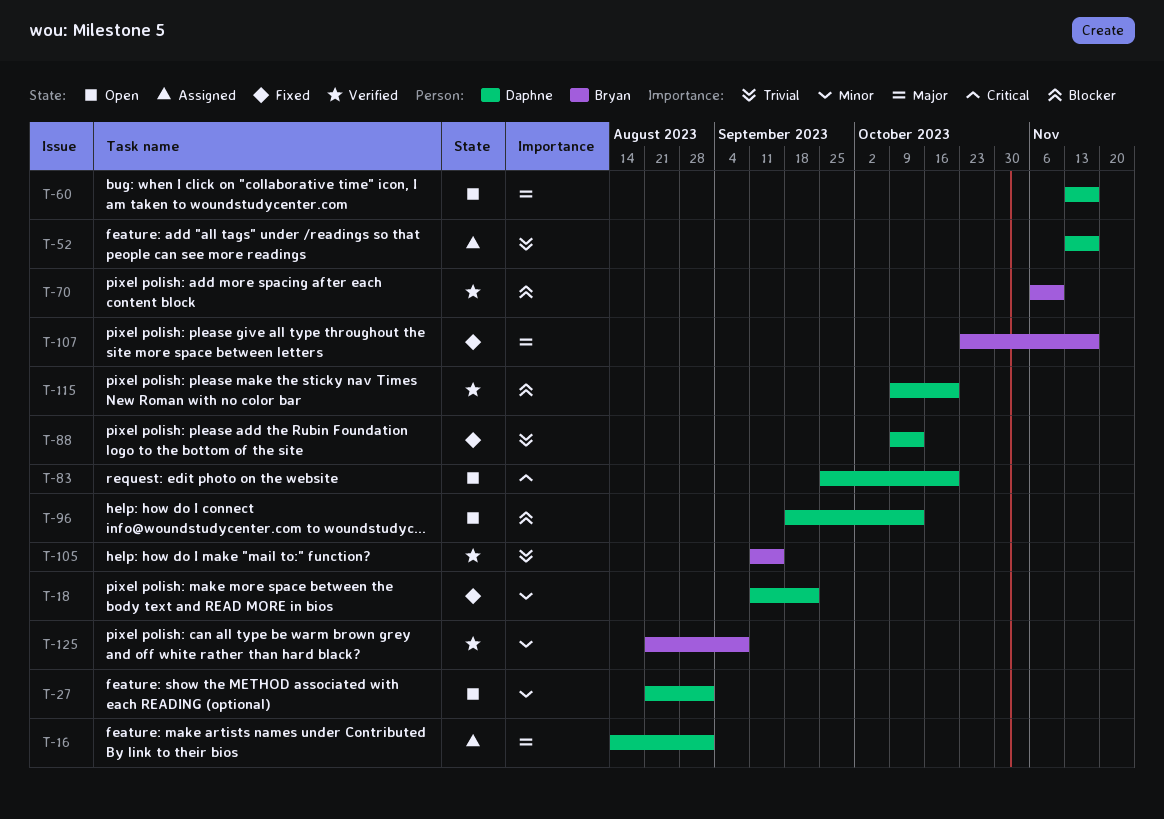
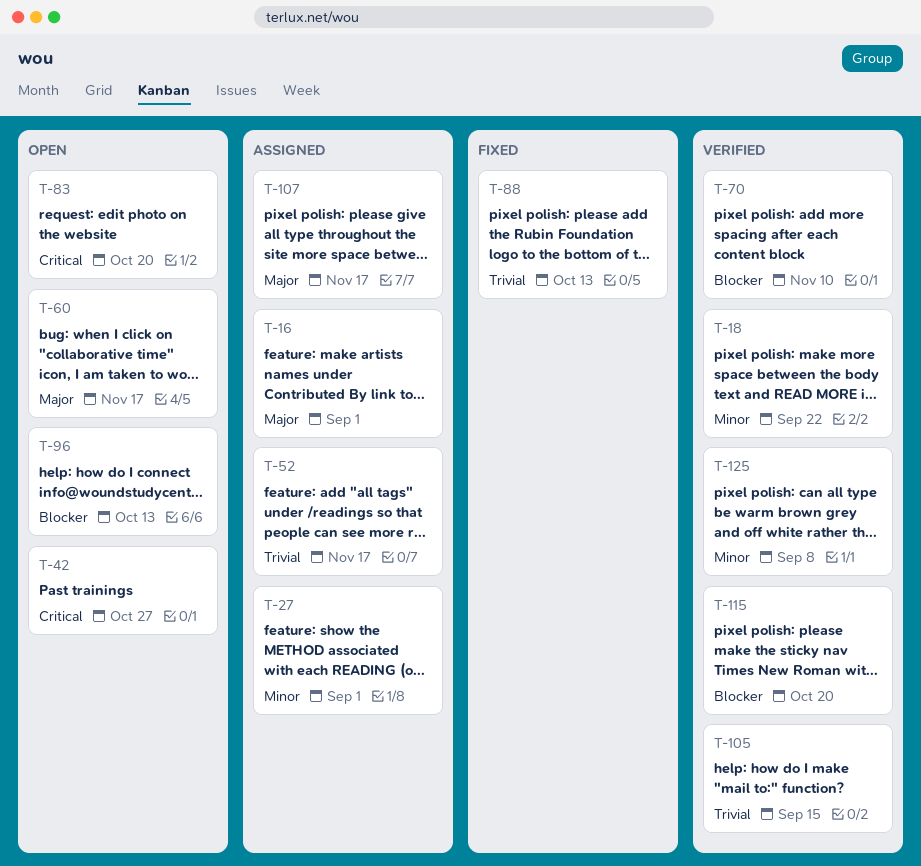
T-18, status: Fixed -> Verified
T-27, status: Open -> Assigned
T-42: none -> present
T-107, status: Fixed -> Assigned

